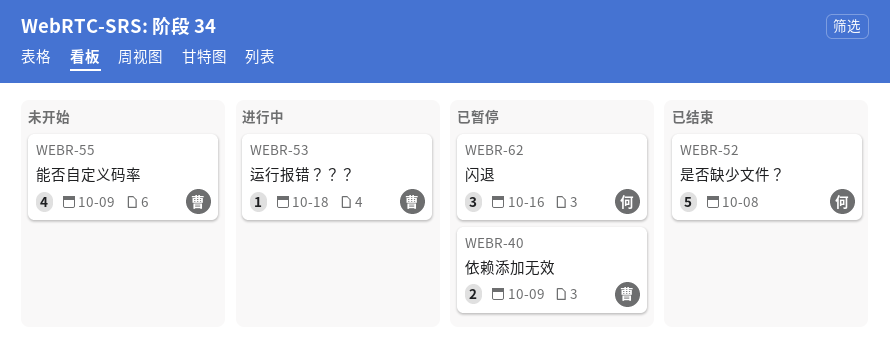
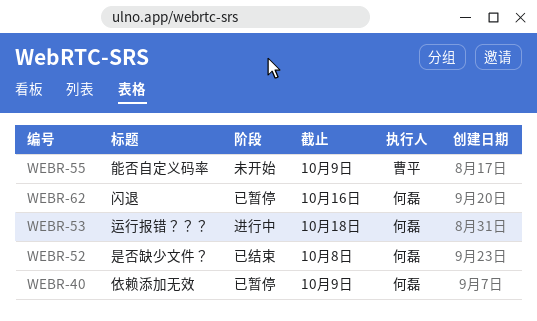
WEBR-40, owner: 曹平 -> 何磊
WEBR-53, owner: 曹平 -> 何磊

